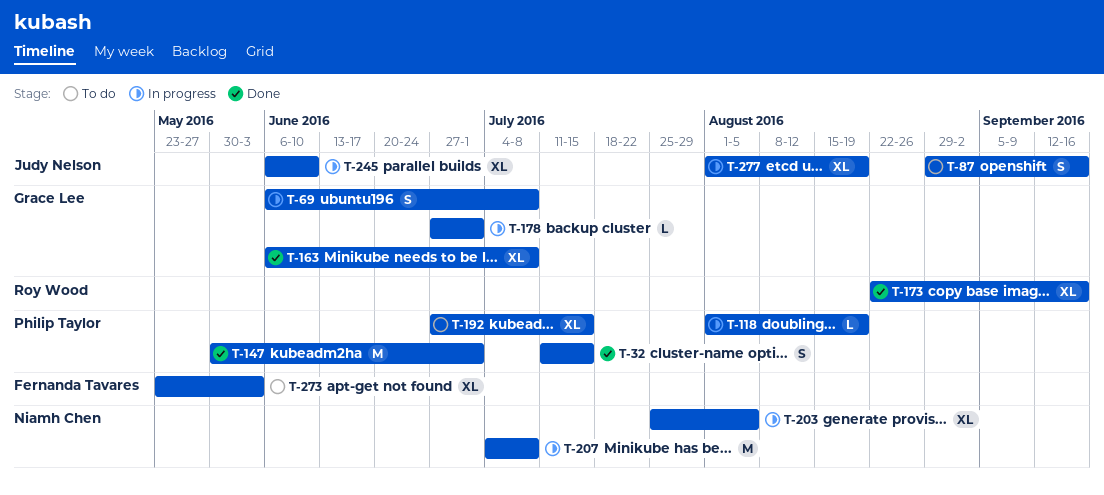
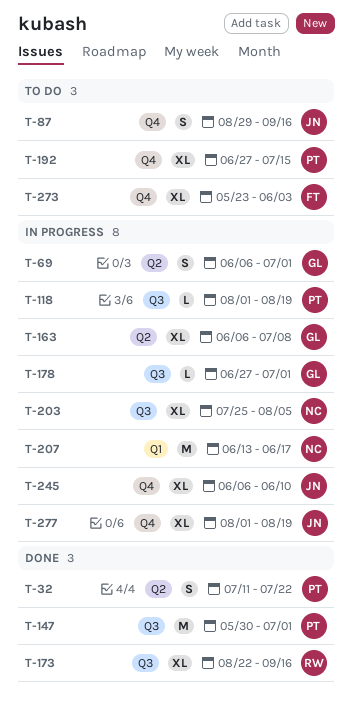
T-32, due: Jul 15 -> Jul 22
T-69, due: Jul 8 -> Jul 1
T-163, status: Done -> In progress
T-207, start: Jul 4 -> Jun 13
T-207, due: Jul 8 -> Jun 17

